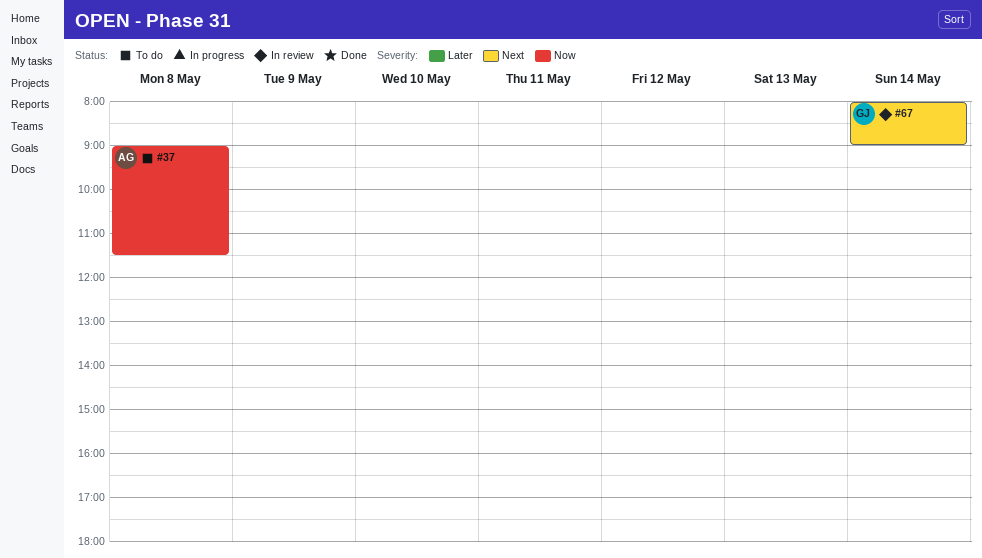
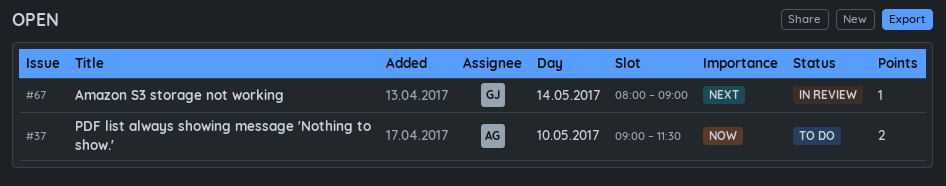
#37, day: May 8 -> May 10

